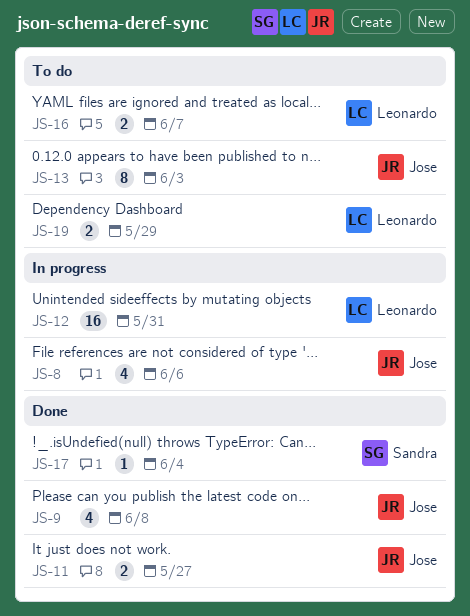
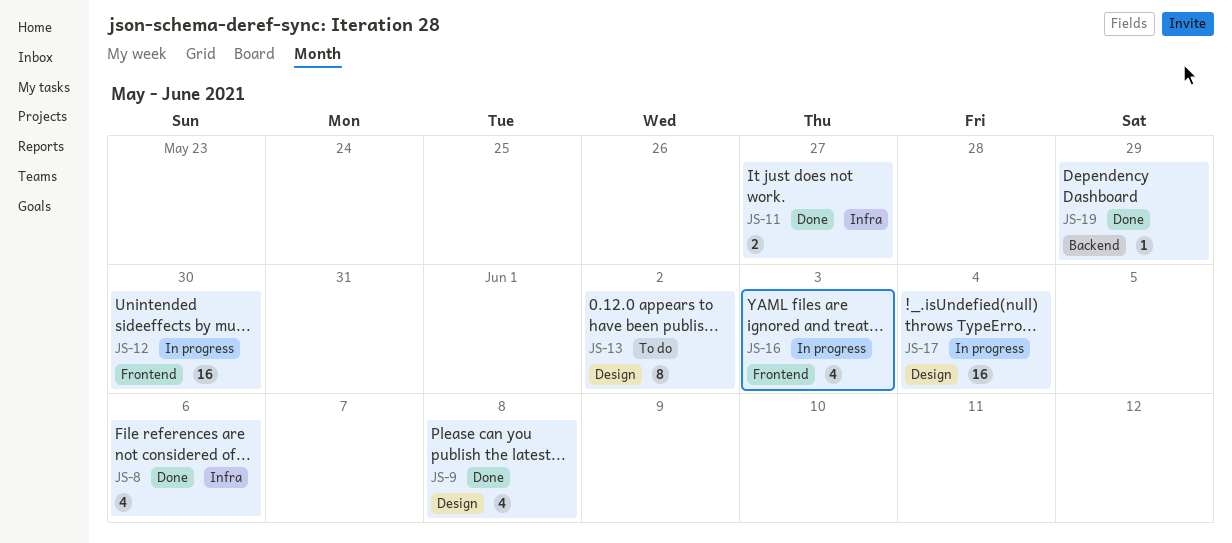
JS-8, status: In progress -> Done
JS-12, due: May 31 -> May 30
JS-13, due: Jun 3 -> Jun 2
JS-16, status: To do -> In progress
JS-16, estimate: 2 -> 4
JS-16, due: Jun 7 -> Jun 3
JS-17, status: Done -> In progress
JS-17, estimate: 1 -> 16
JS-19, status: To do -> Done
JS-19, estimate: 2 -> 1

